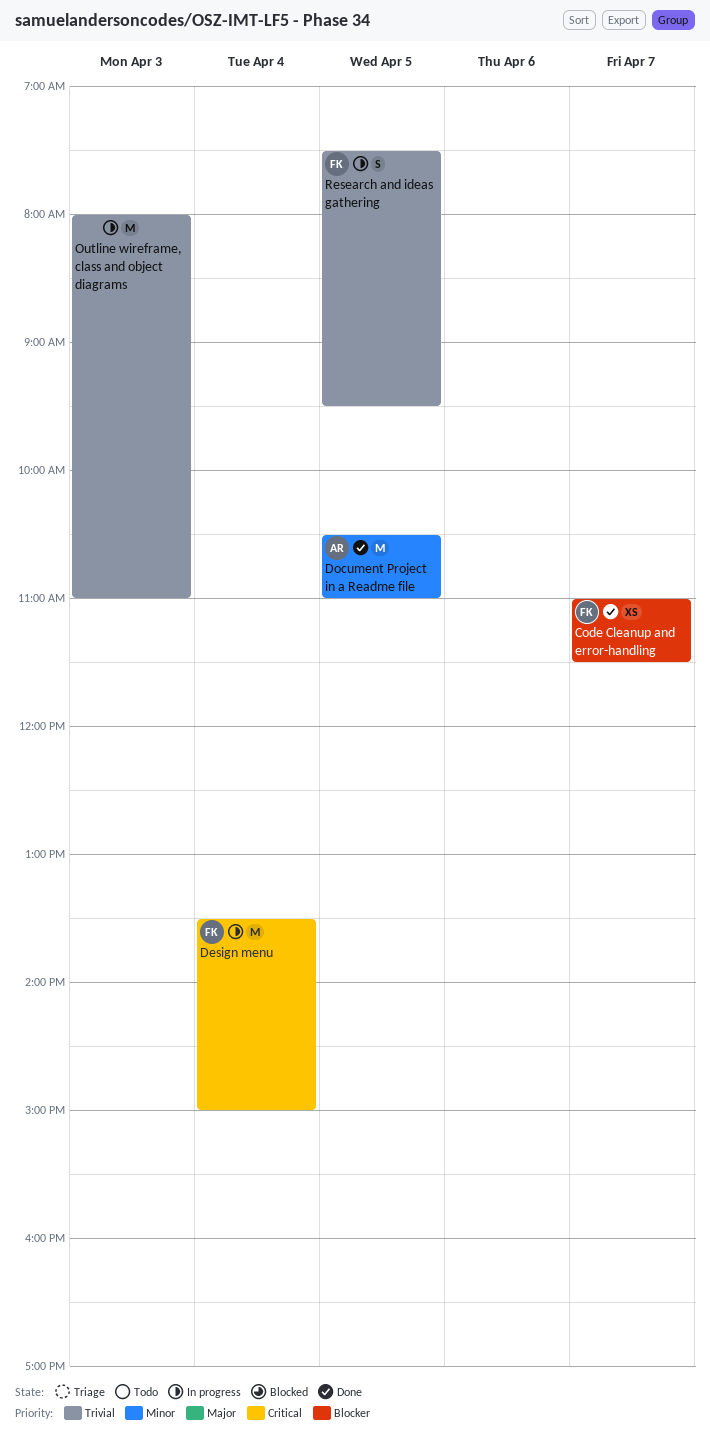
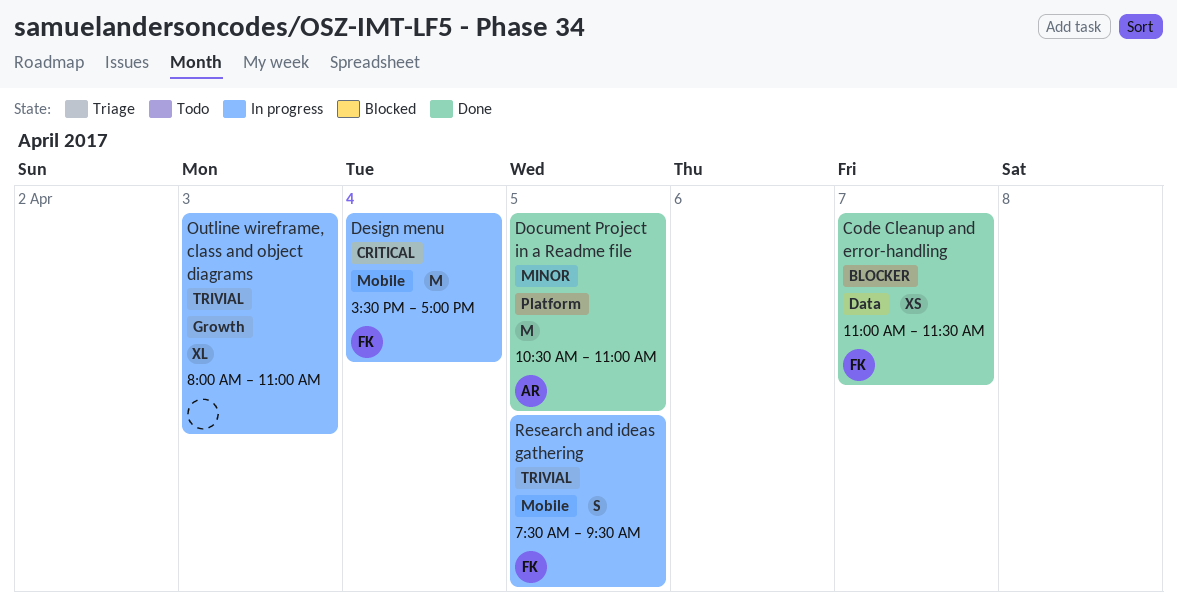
Design menu, begins: 13:30 -> 15:30
Design menu, ends: 15:00 -> 17:00
Outline wireframe, class and object diagrams, estimate: M -> XL

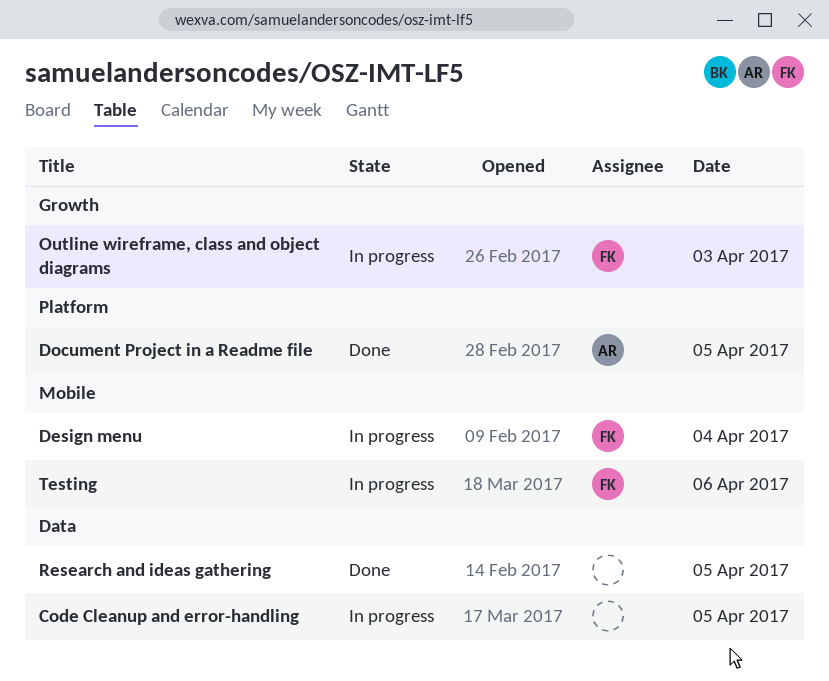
Code Cleanup and error-handling, status: Done -> In progress
Code Cleanup and error-handling, owner: FK -> none
Code Cleanup and error-handling, day: Apr 7 -> Apr 5
Outline wireframe, class and object diagrams, owner: none -> FK
Research and ideas gathering, status: In progress -> Done
Research and ideas gathering, owner: FK -> none
Research and ideas gathering, label: Mobile -> Data
Testing: none -> present

